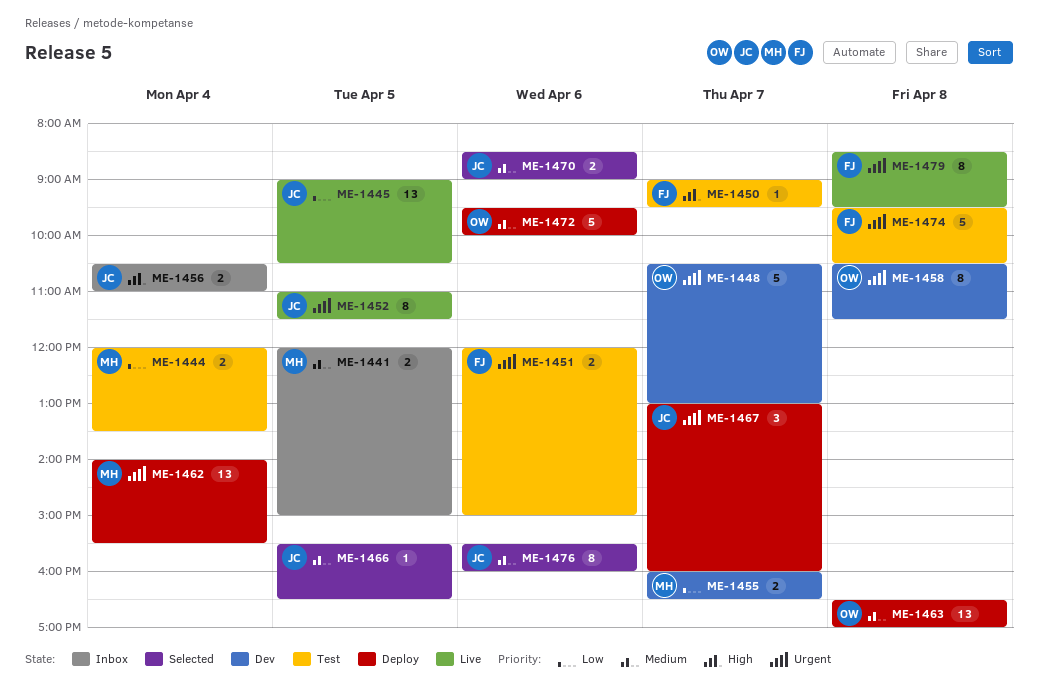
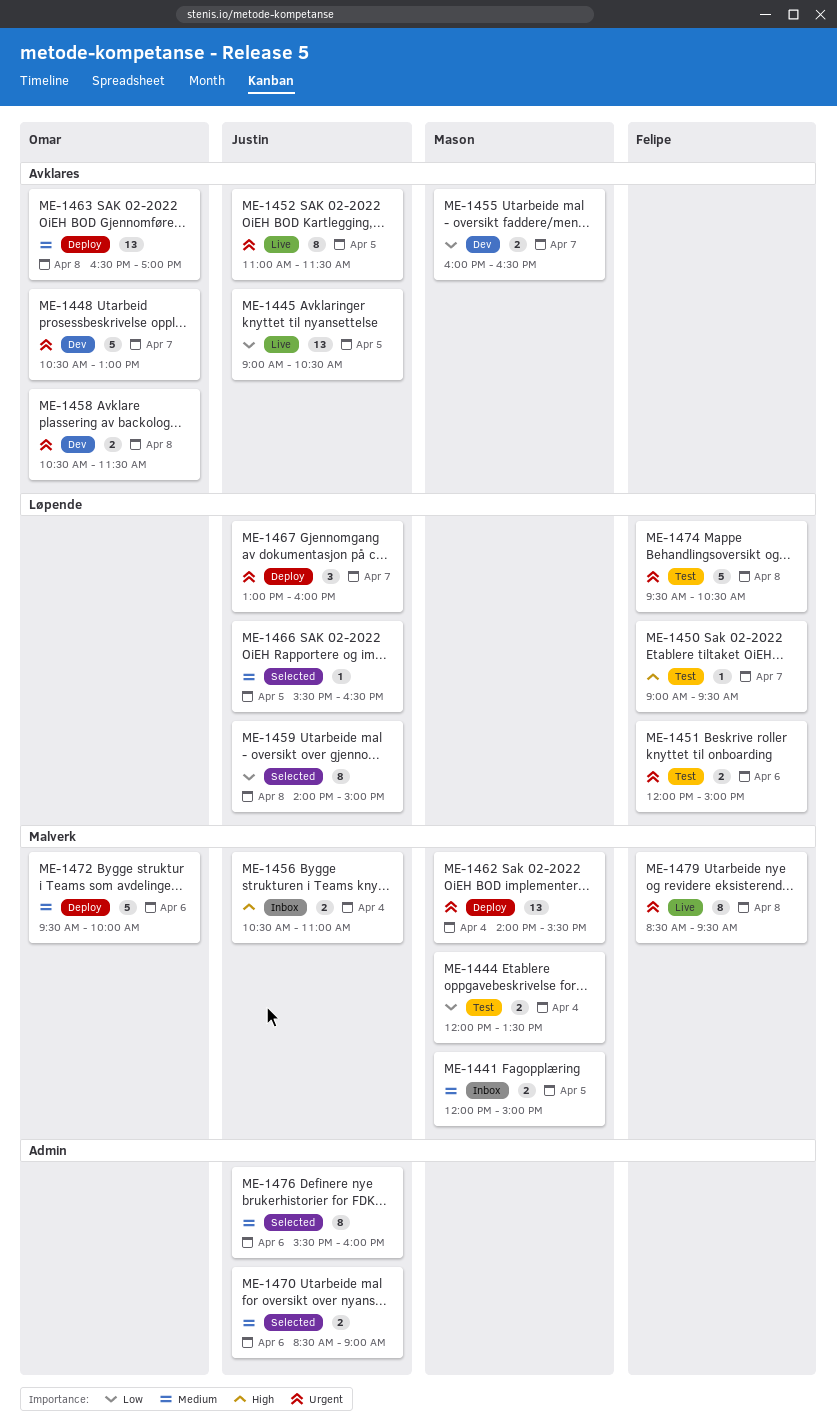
ME-1458, estimate: 8 -> 2
ME-1459: none -> present

